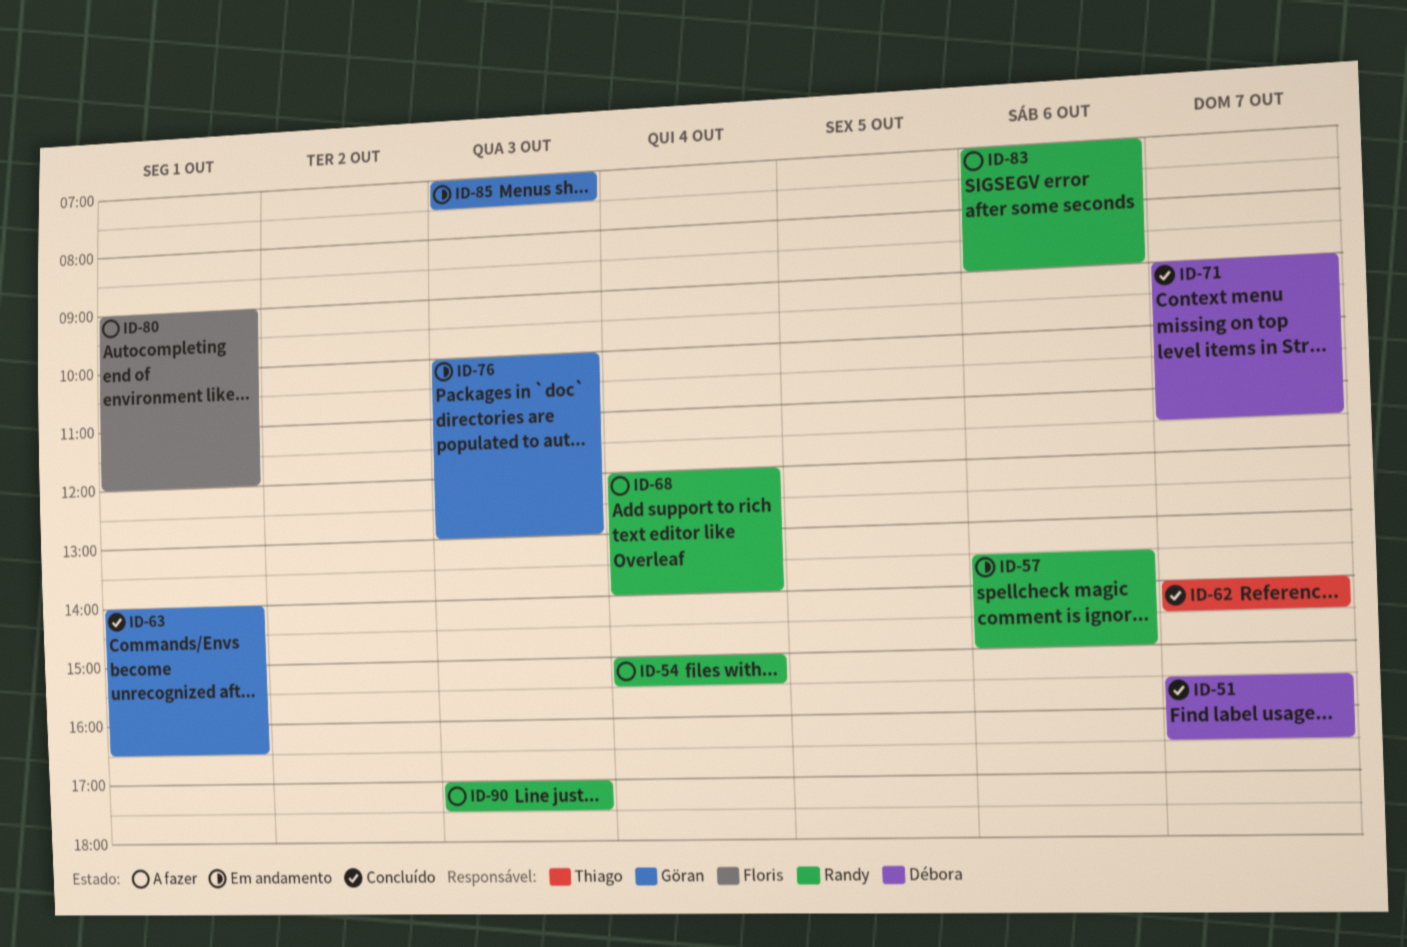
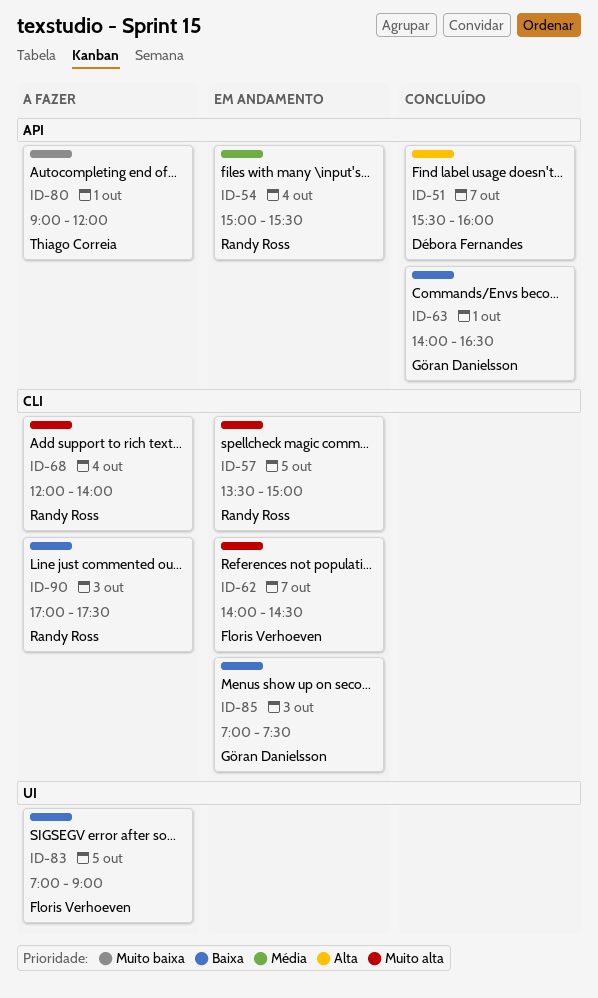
ID-51, ends: 16:30 -> 16:00
ID-54, status: A fazer -> Em andamento
ID-57, day: Oct 6 -> Oct 5
ID-62, status: Concluído -> Em andamento
ID-62, owner: Thiago Correia -> Floris Verhoeven
ID-71: present -> none
ID-76: present -> none
ID-80, owner: Floris Verhoeven -> Thiago Correia
ID-83, owner: Randy Ross -> Floris Verhoeven
ID-83, day: Oct 6 -> Oct 5

